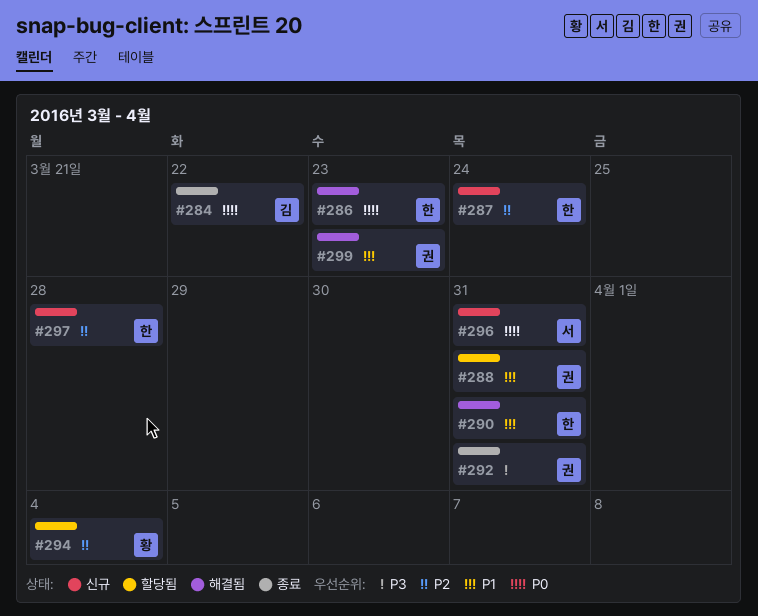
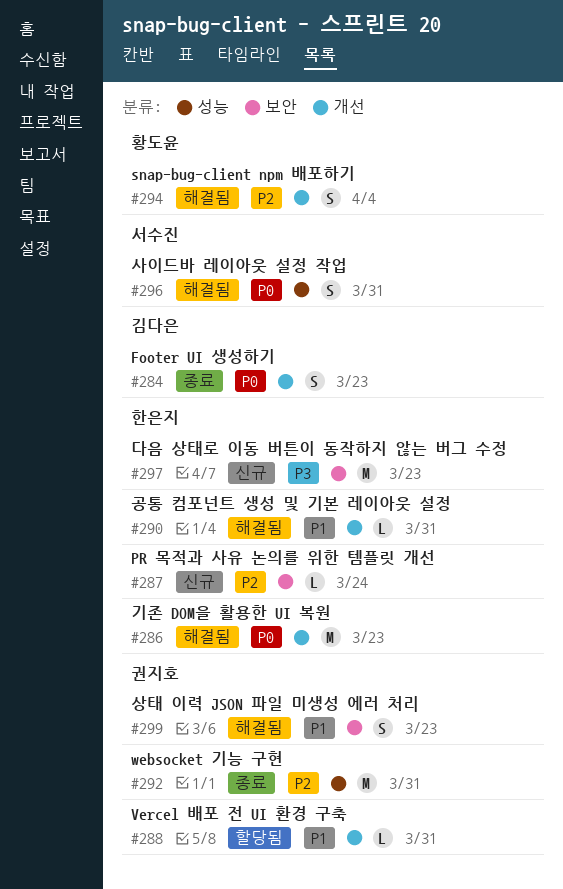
#284, due: Mar 22 -> Mar 23
#292, priority: P3 -> P2
#294, status: 할당됨 -> 해결됨
#296, status: 신규 -> 해결됨
#297, priority: P2 -> P3
#297, due: Mar 28 -> Mar 23

